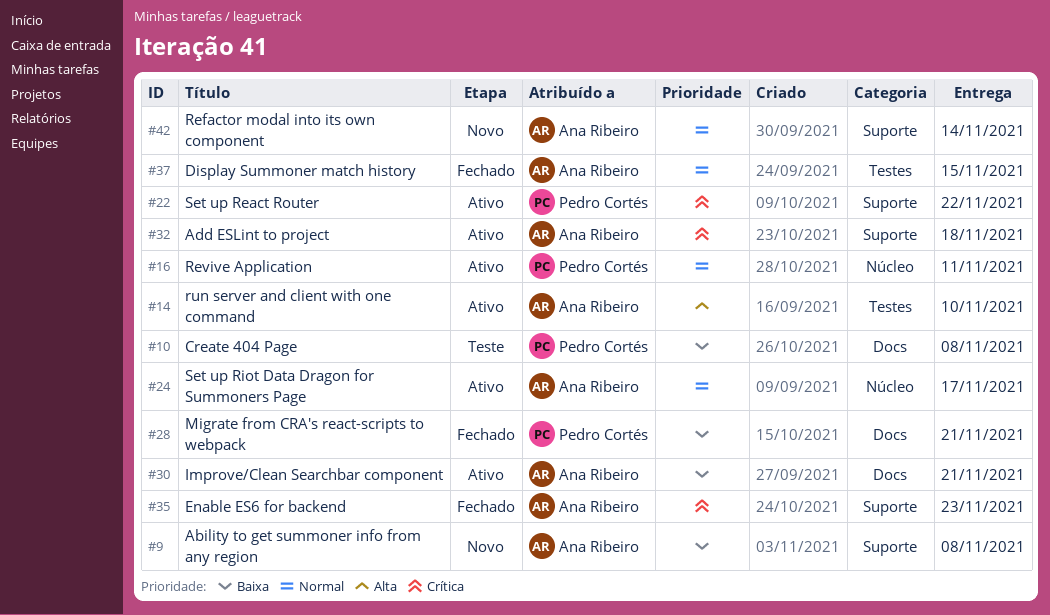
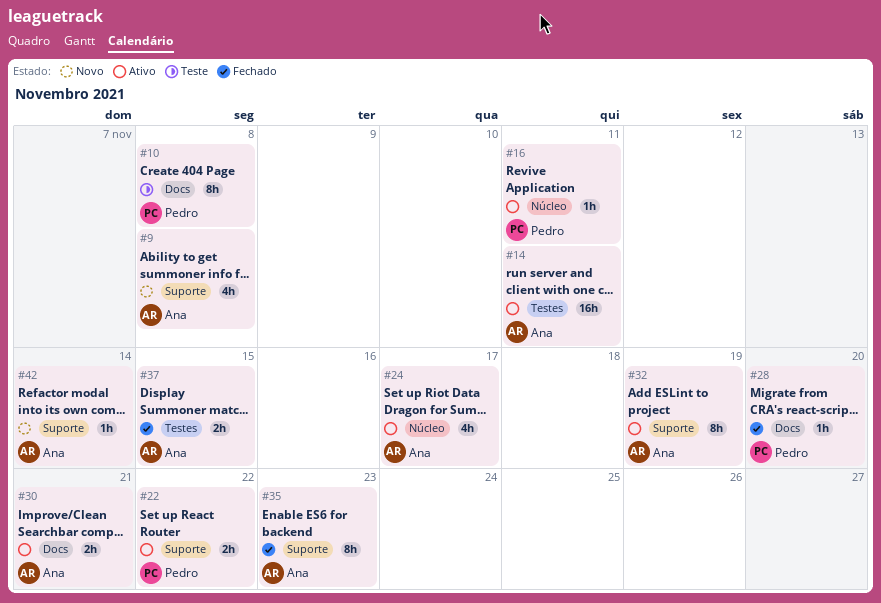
#14, due: Nov 10 -> Nov 11
#28, due: Nov 21 -> Nov 20
#32, due: Nov 18 -> Nov 19

